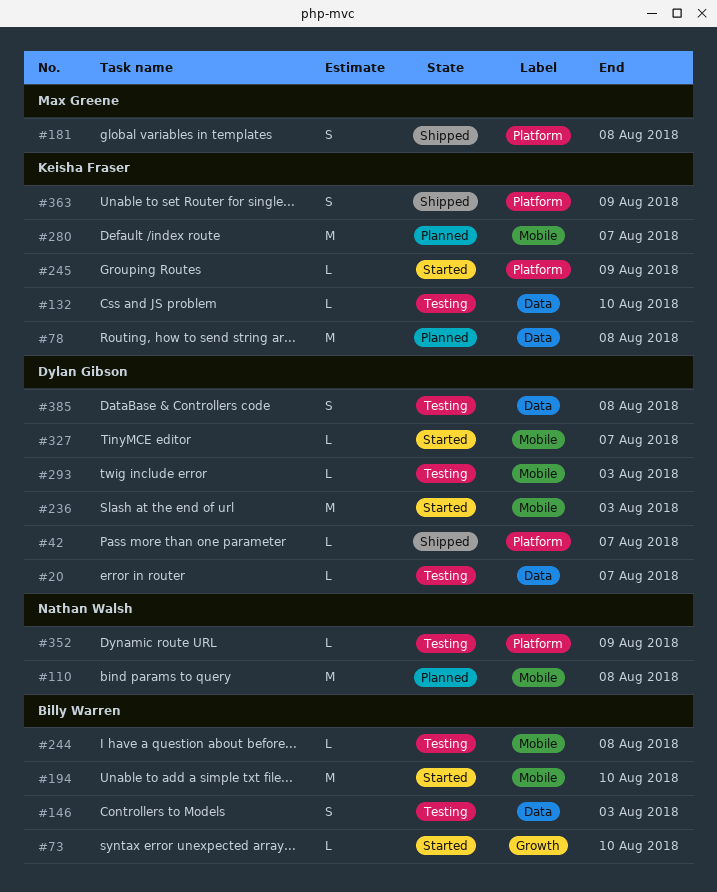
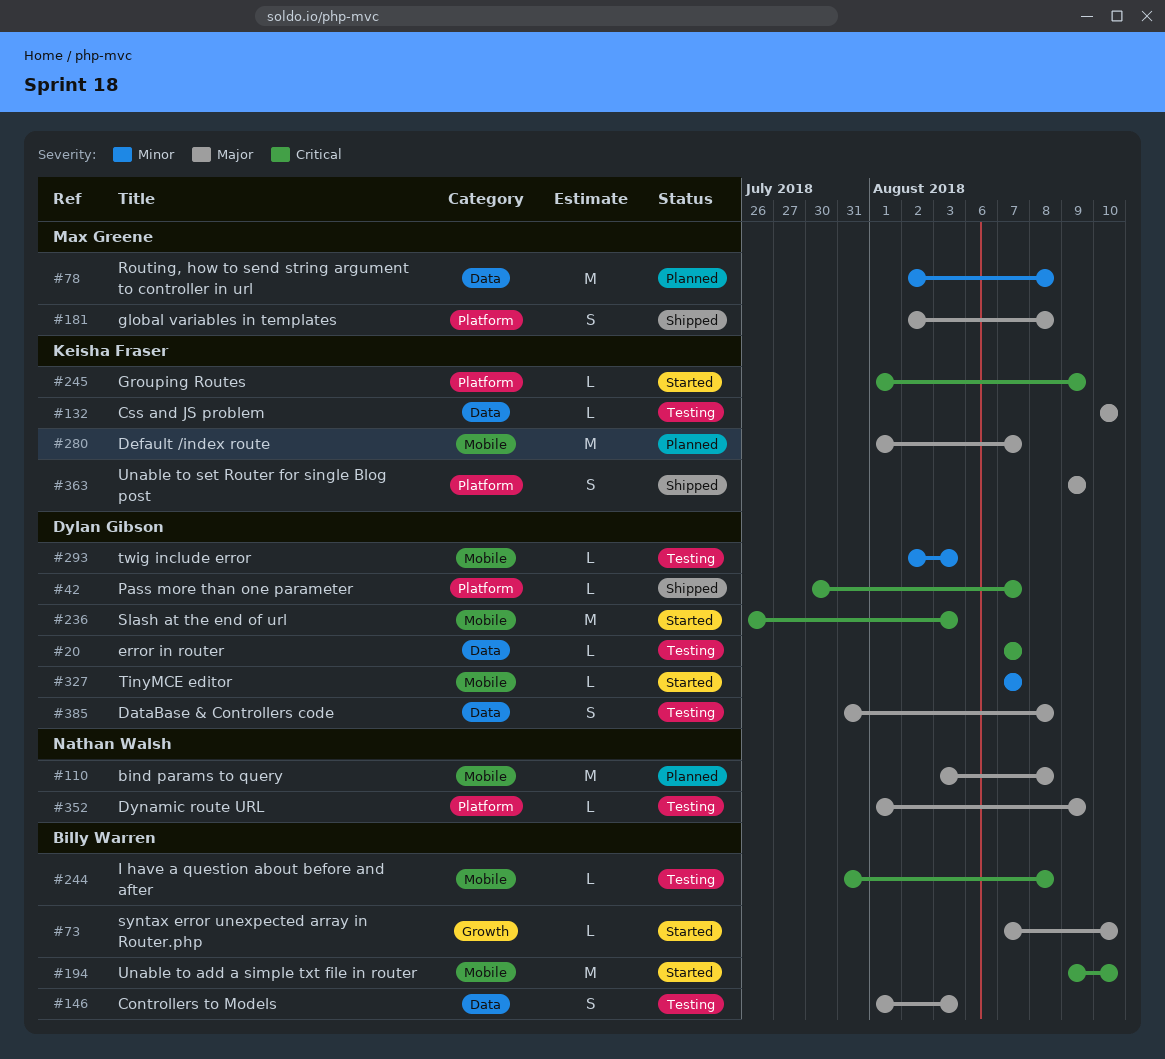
#78, owner: Keisha Fraser -> Max Greene

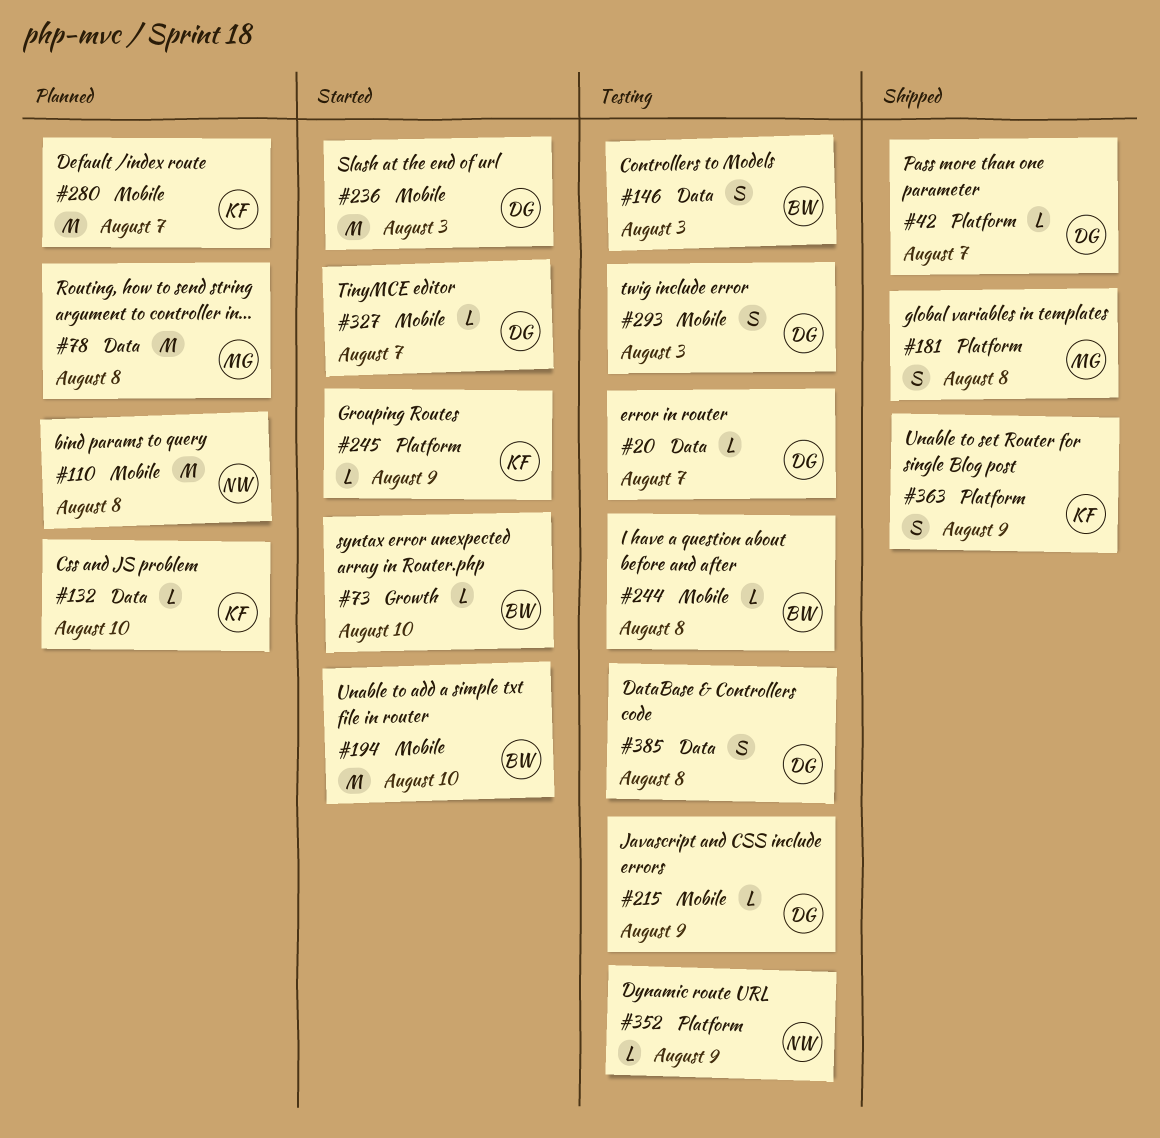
#132, status: Testing -> Planned
#215: none -> present
#293, estimate: L -> S

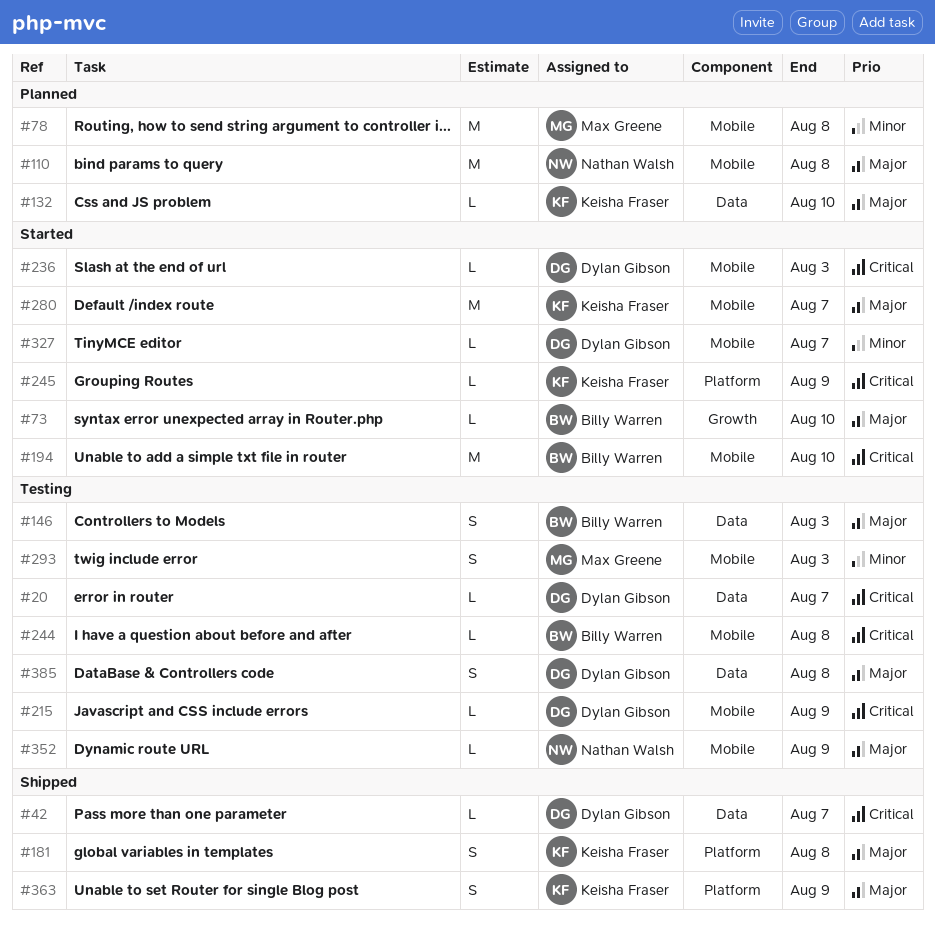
#42, label: Platform -> Data
#78, label: Data -> Mobile
#181, owner: Max Greene -> Keisha Fraser
#236, estimate: M -> L
#280, status: Planned -> Started
#293, owner: Dylan Gibson -> Max Greene
#352, label: Platform -> Mobile

